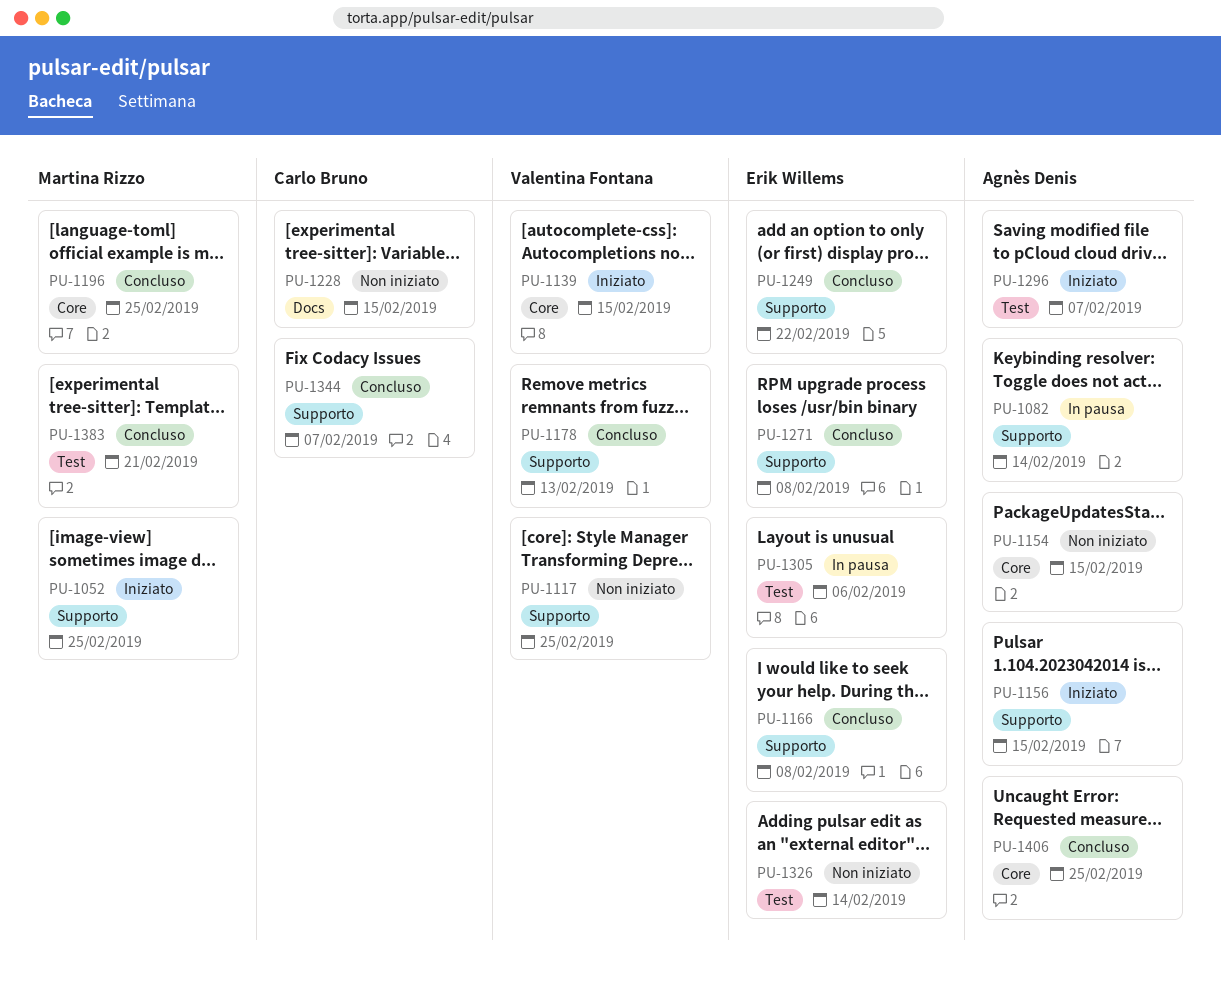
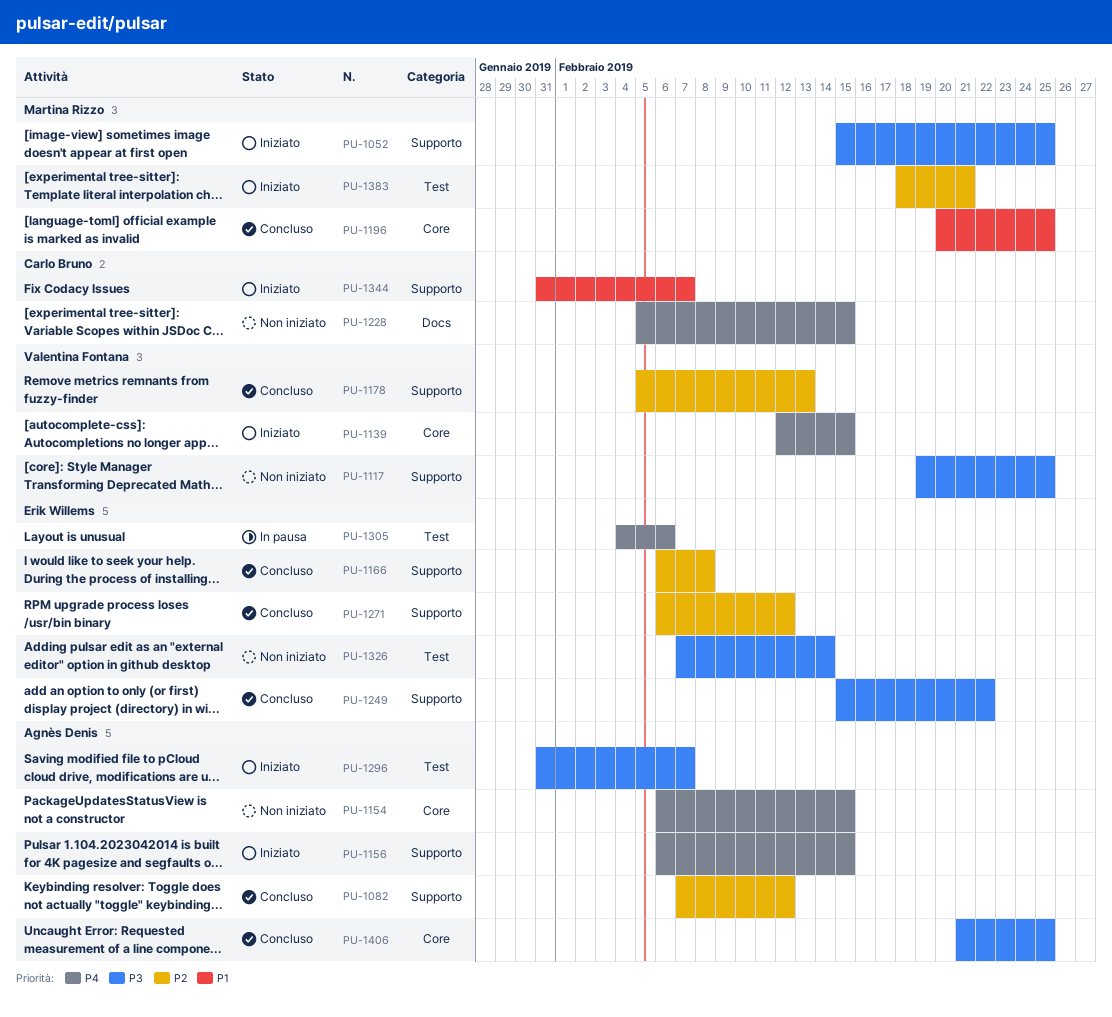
PU-1082, status: In pausa -> Concluso
PU-1082, due: Feb 14 -> Feb 12
PU-1271, due: Feb 8 -> Feb 12
PU-1344, status: Concluso -> Iniziato
PU-1383, status: Concluso -> Iniziato

